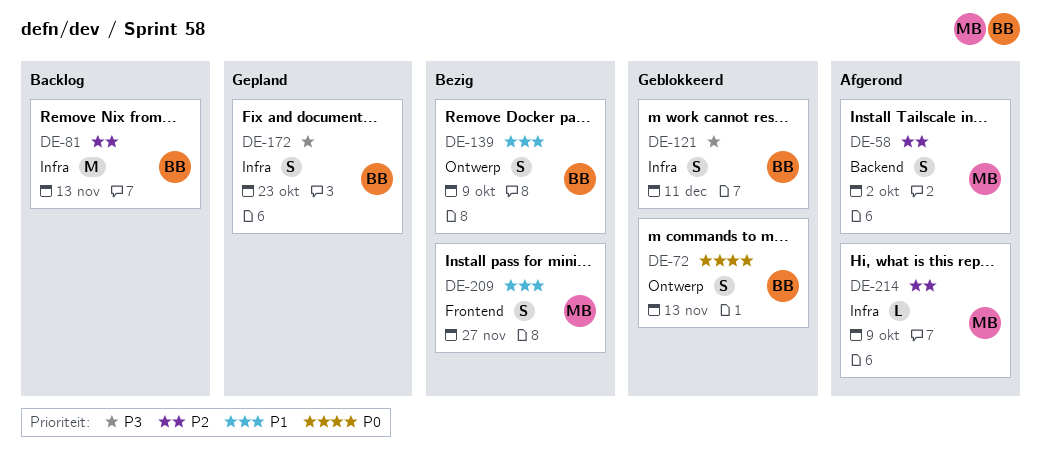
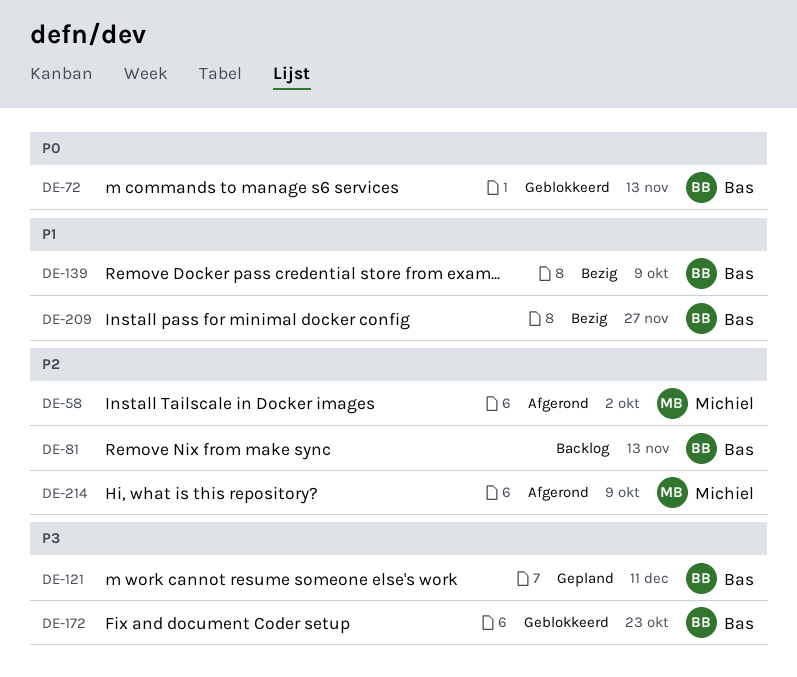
DE-121, status: Geblokkeerd -> Gepland
DE-172, status: Gepland -> Geblokkeerd
DE-209, owner: Michiel -> Bas

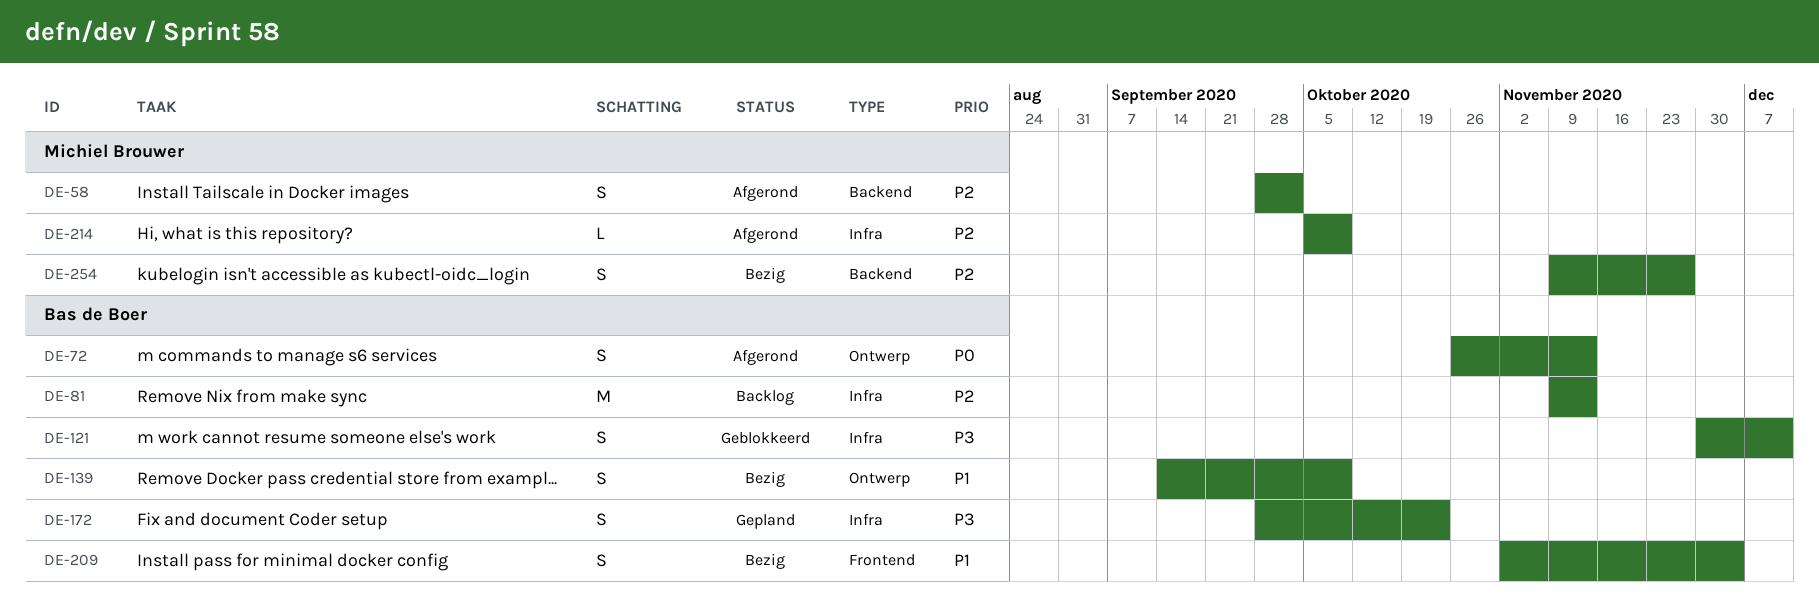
DE-72, status: Geblokkeerd -> Afgerond
DE-121, status: Gepland -> Geblokkeerd
DE-172, status: Geblokkeerd -> Gepland
DE-209, due: Nov 27 -> Dec 4
DE-254: none -> present

